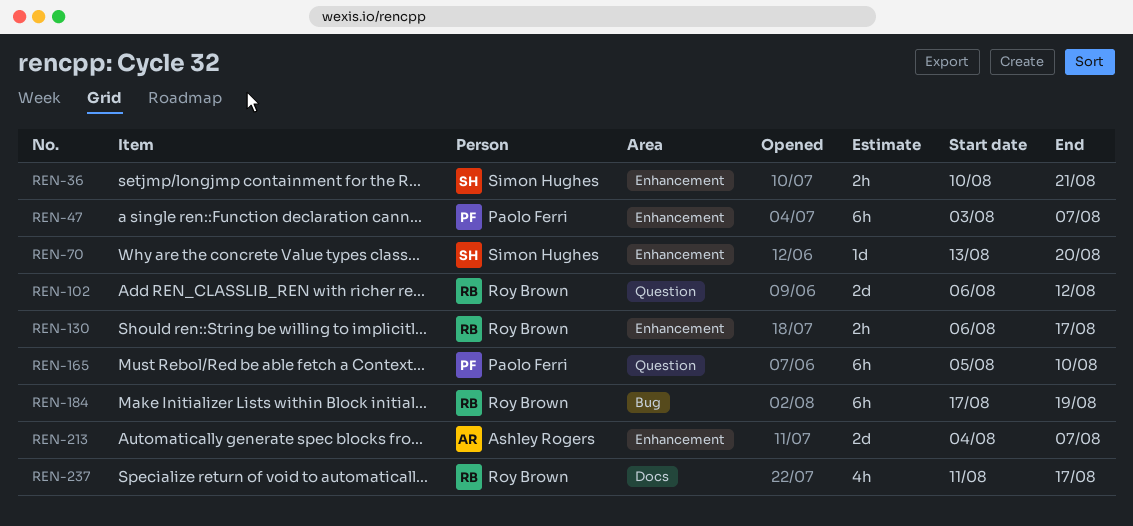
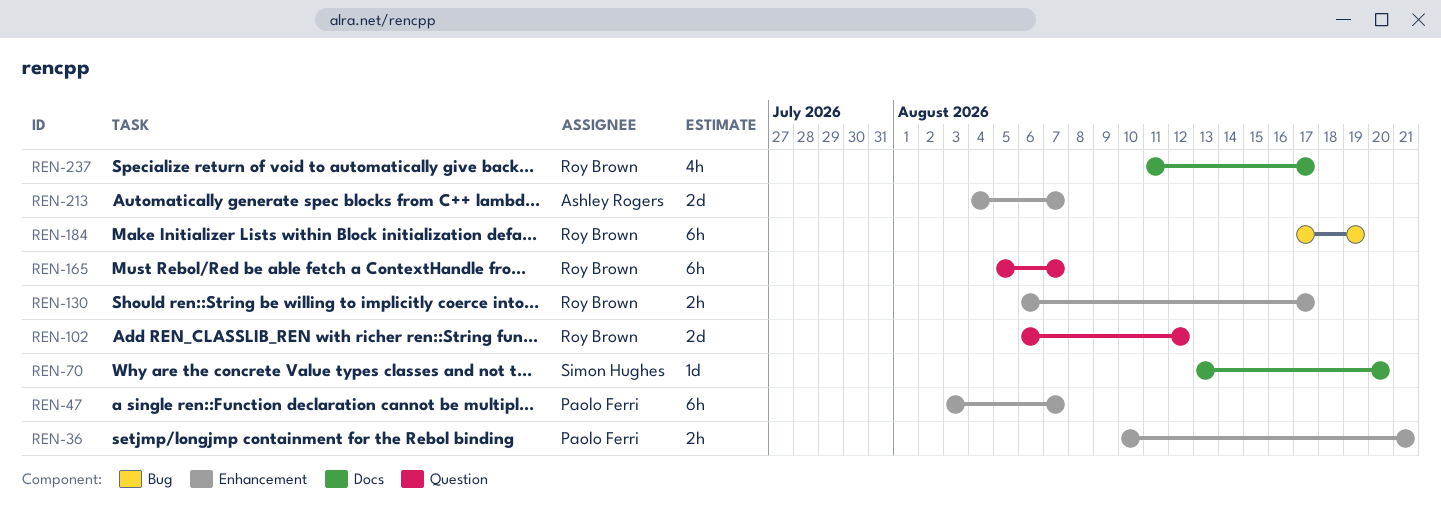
REN-36, owner: Simon Hughes -> Paolo Ferri
REN-70, label: Enhancement -> Docs
REN-165, owner: Paolo Ferri -> Roy Brown
REN-165, due: Aug 10 -> Aug 7

